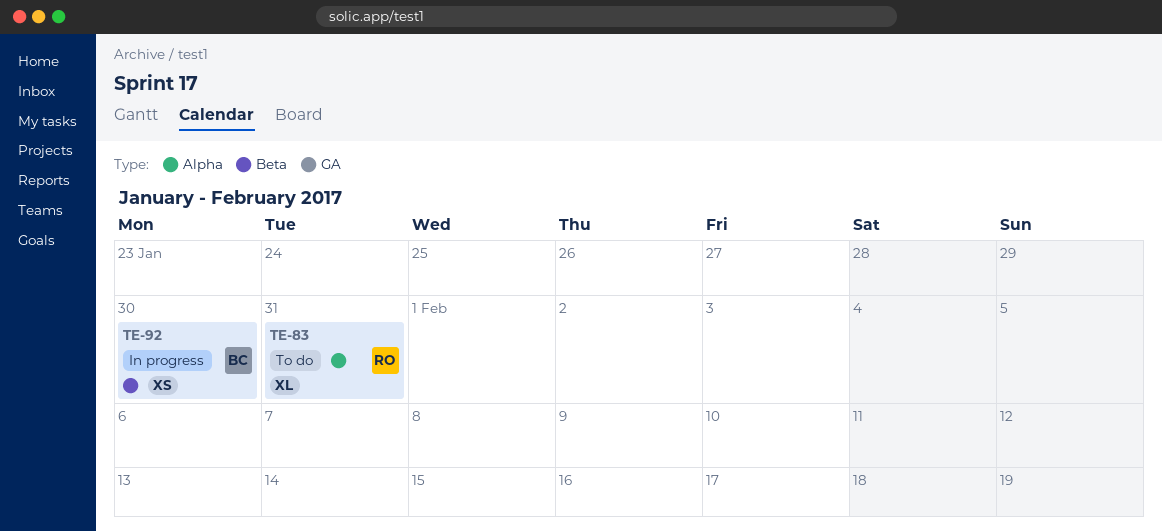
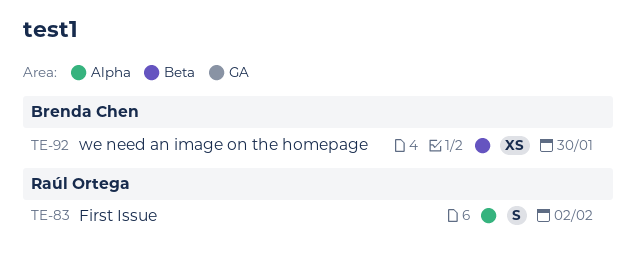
TE-83, estimate: XL -> S
TE-83, due: Jan 31 -> Feb 2

